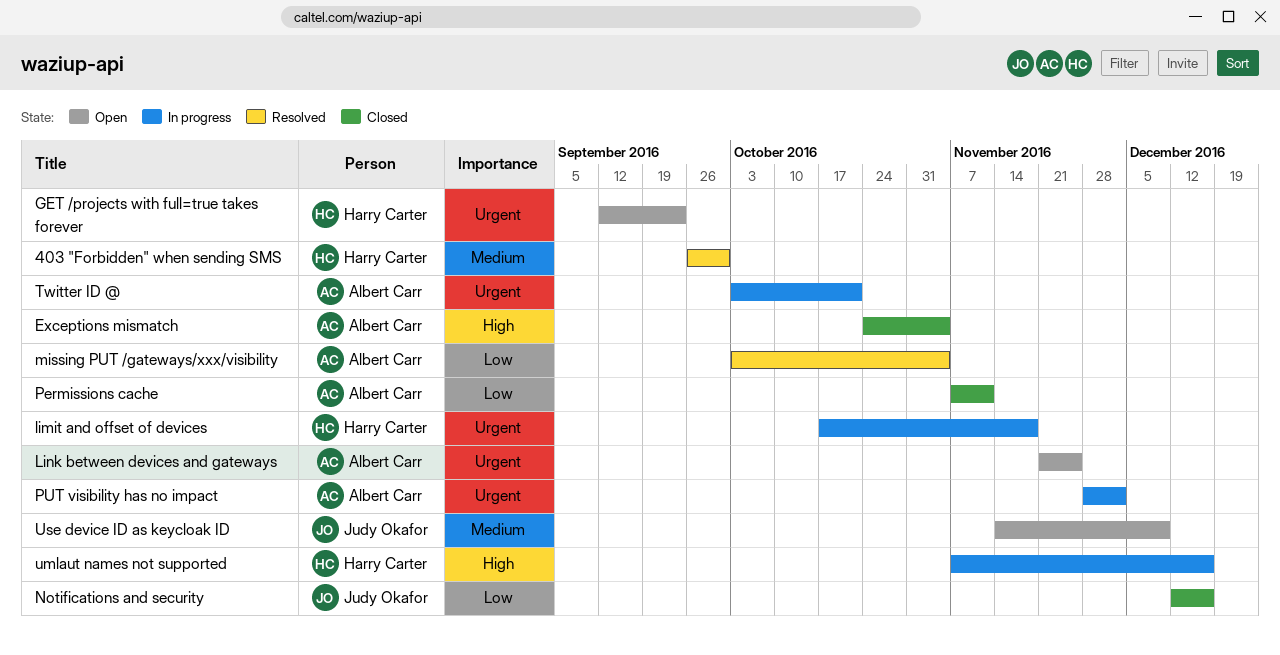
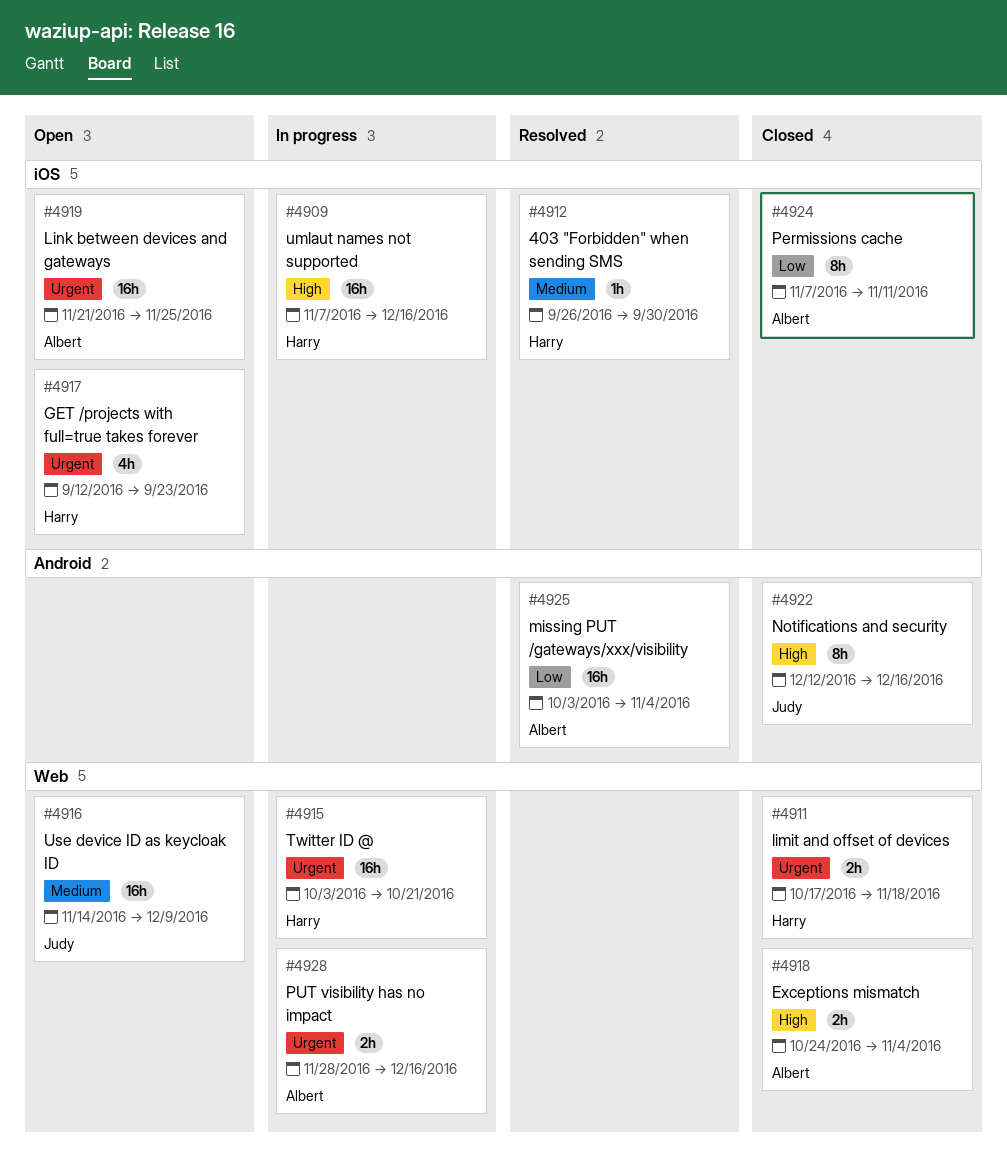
limit and offset of devices, status: In progress -> Closed
Notifications and security, priority: Low -> High
PUT visibility has no impact, due: Dec 2 -> Dec 16
Twitter ID @, owner: Albert Carr -> Harry Carter

